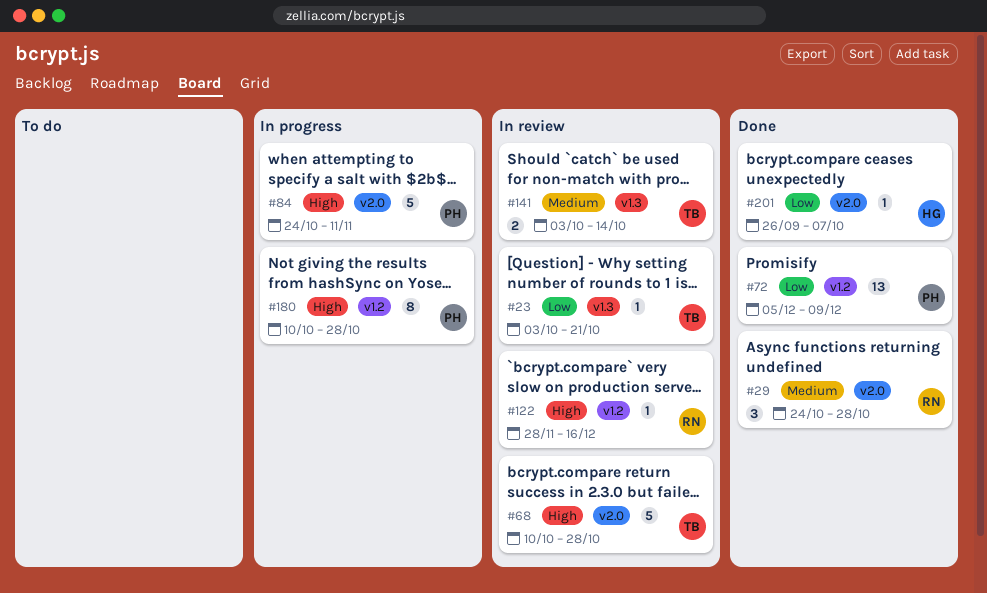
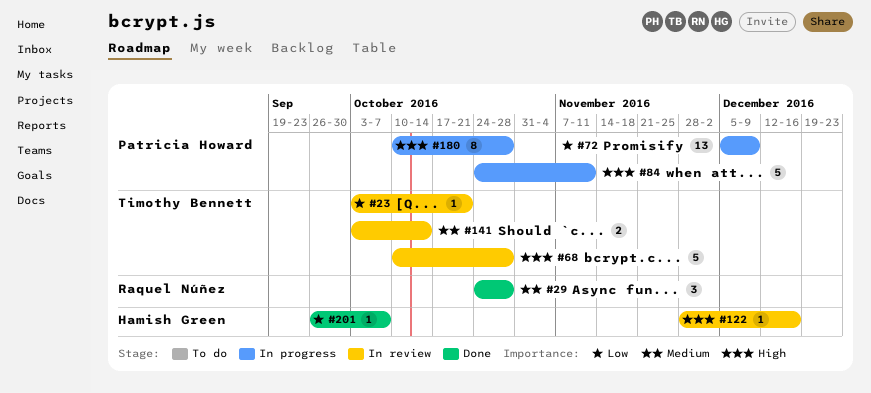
#72, status: Done -> In progress
#122, owner: Raquel Núñez -> Hamish Green

